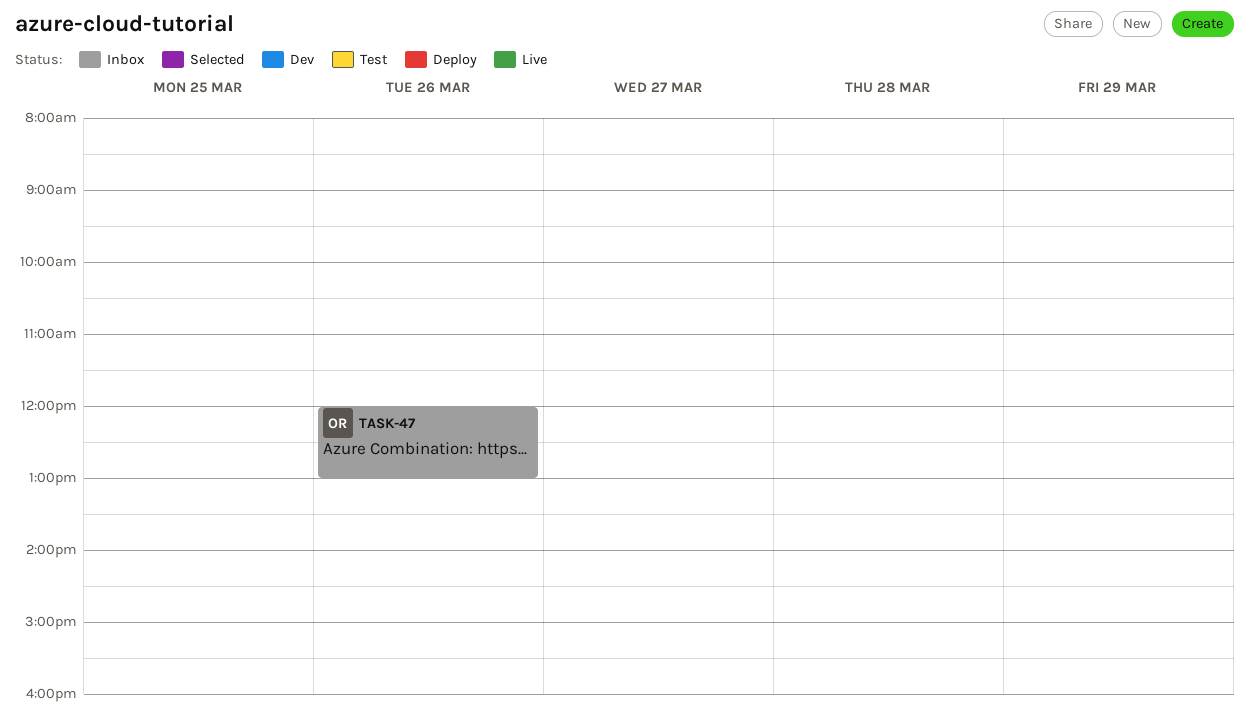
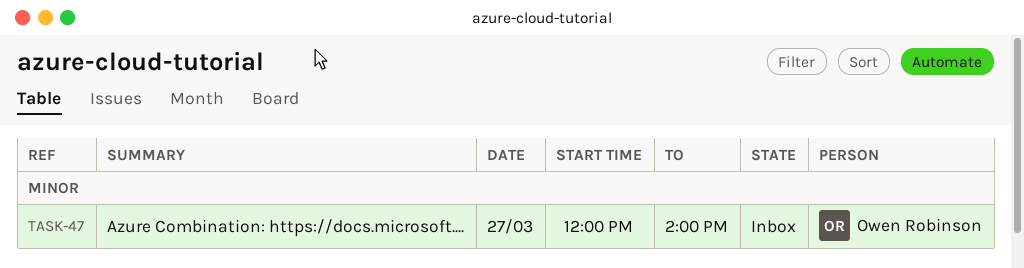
TASK-47, day: Mar 26 -> Mar 27
TASK-47, ends: 13:00 -> 14:00

